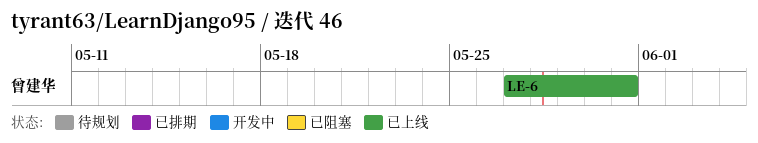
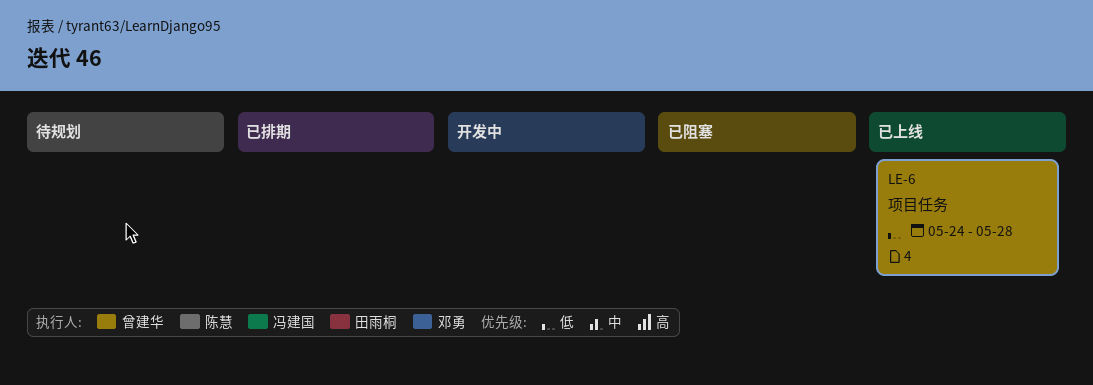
LE-6, start: May 27 -> May 24
LE-6, due: May 31 -> May 28

